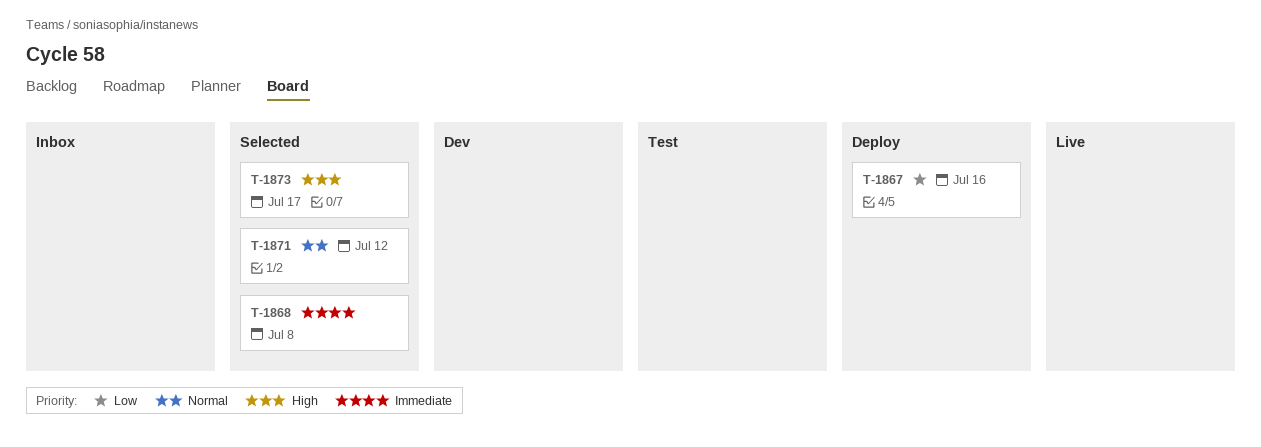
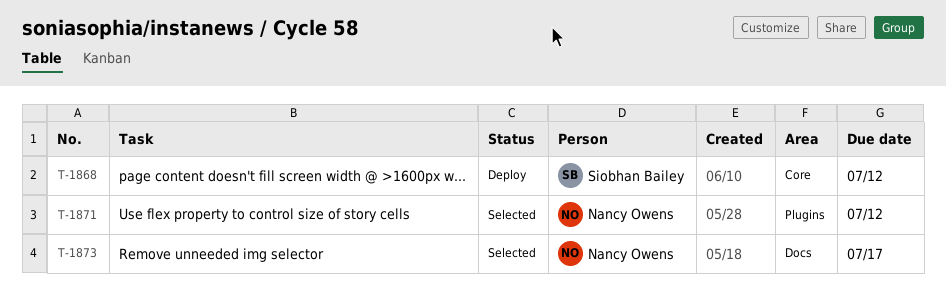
T-1867: present -> none
T-1868, status: Selected -> Deploy
T-1868, due: Jul 8 -> Jul 12

